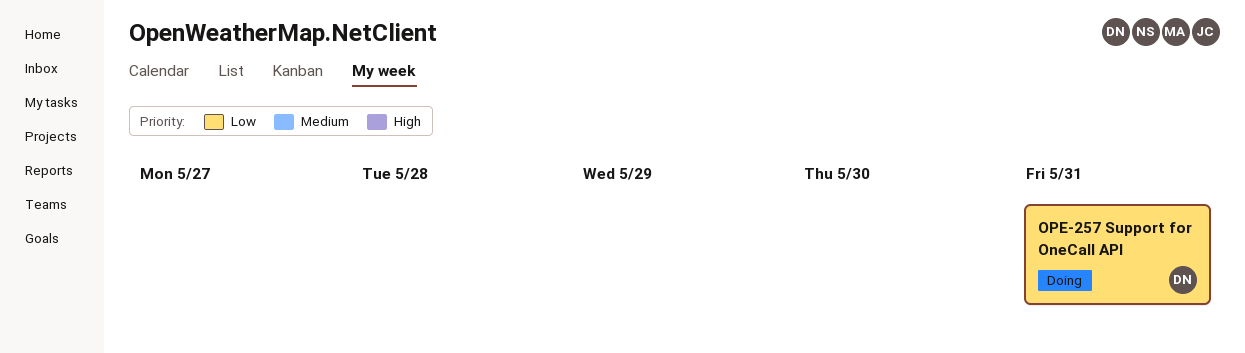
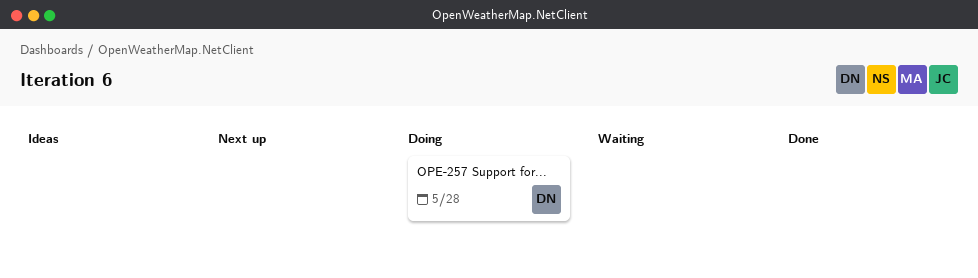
OPE-257, due: May 31 -> May 28

